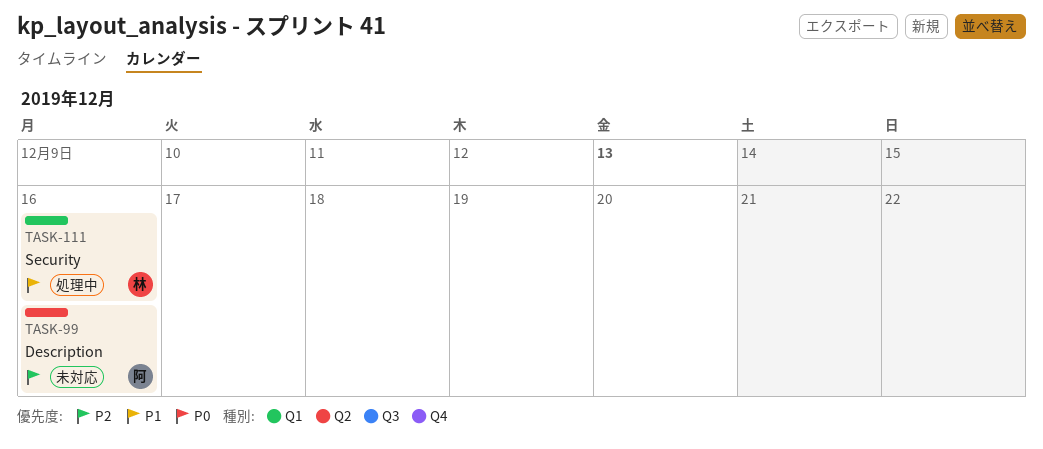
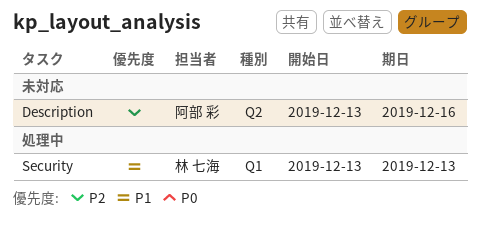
Security, due: Dec 16 -> Dec 13

